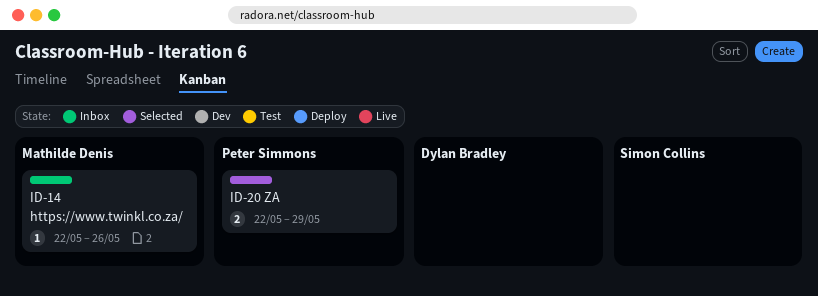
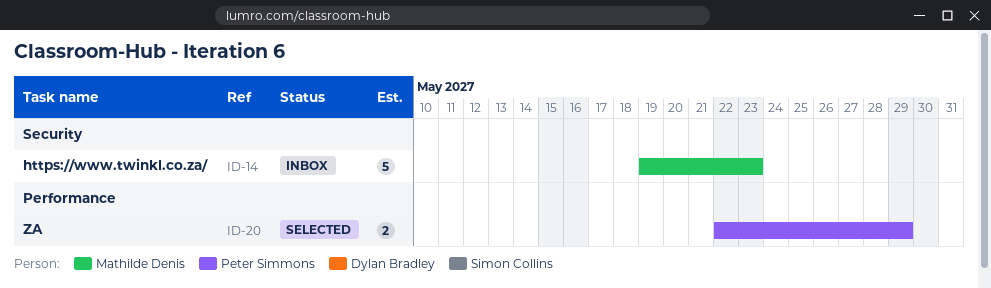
ID-14, estimate: 1 -> 5
ID-14, start: May 22 -> May 19
ID-14, due: May 26 -> May 23

